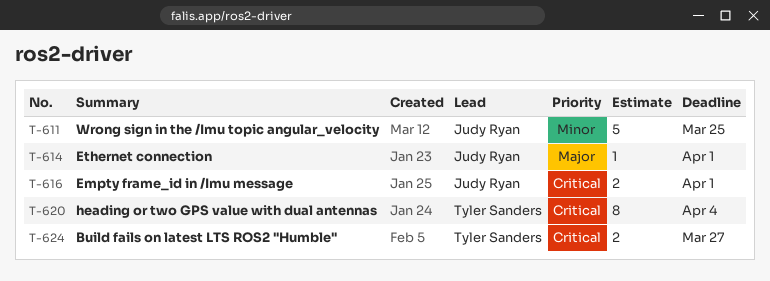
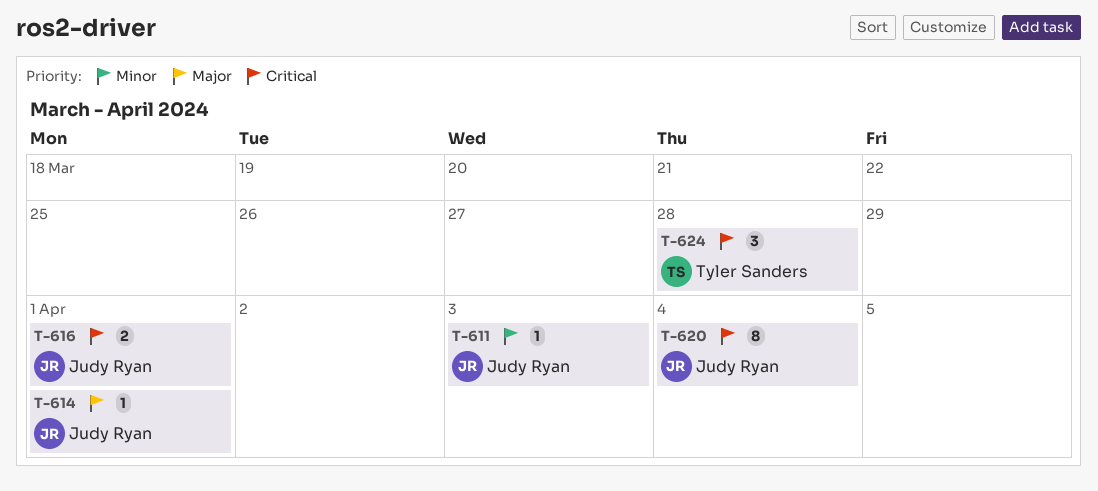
T-611, estimate: 5 -> 1
T-611, due: Mar 25 -> Apr 3
T-620, owner: Tyler Sanders -> Judy Ryan
T-624, estimate: 2 -> 3
T-624, due: Mar 27 -> Mar 28

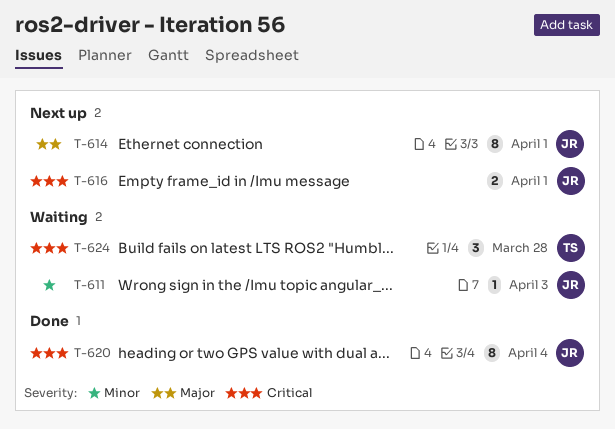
T-614, estimate: 1 -> 8

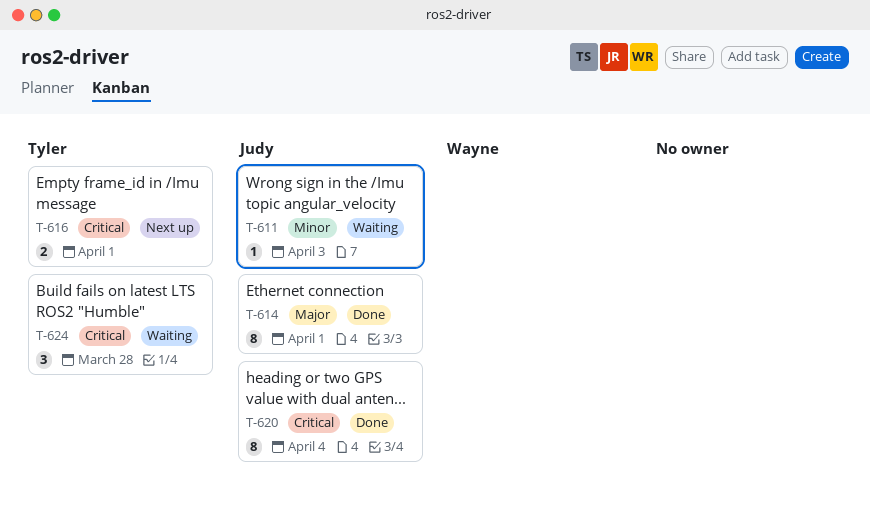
T-614, status: Next up -> Done
T-616, owner: Judy -> Tyler

